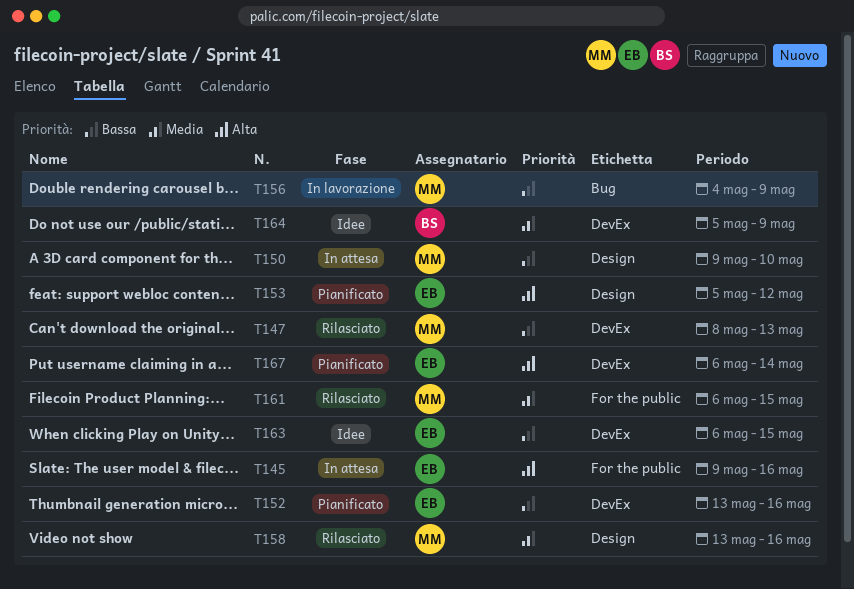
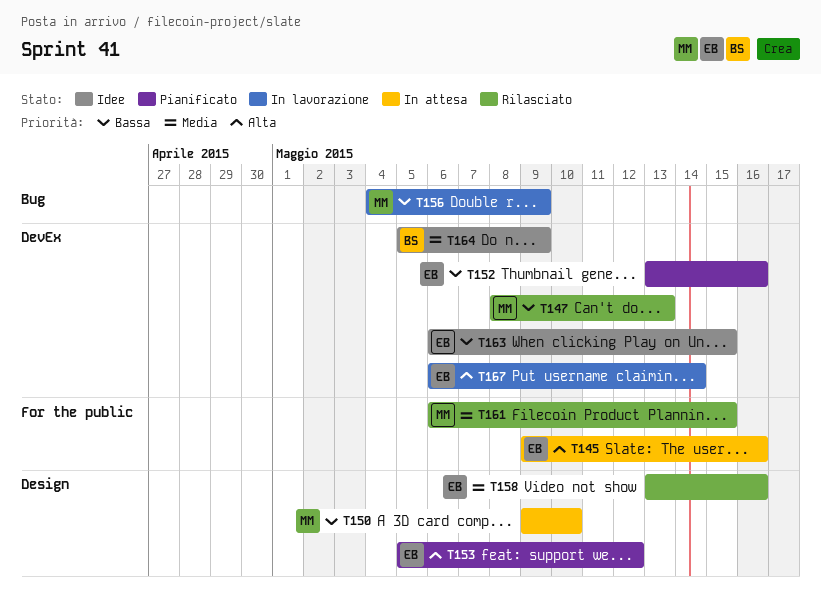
T158, owner: MM -> EB
T167, status: Pianificato -> In lavorazione

